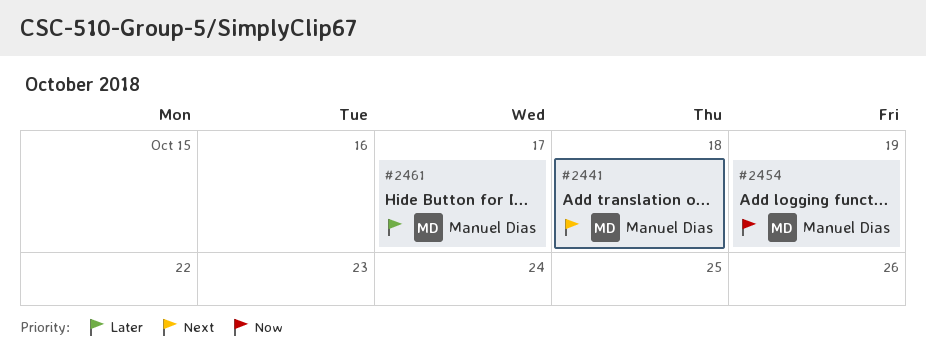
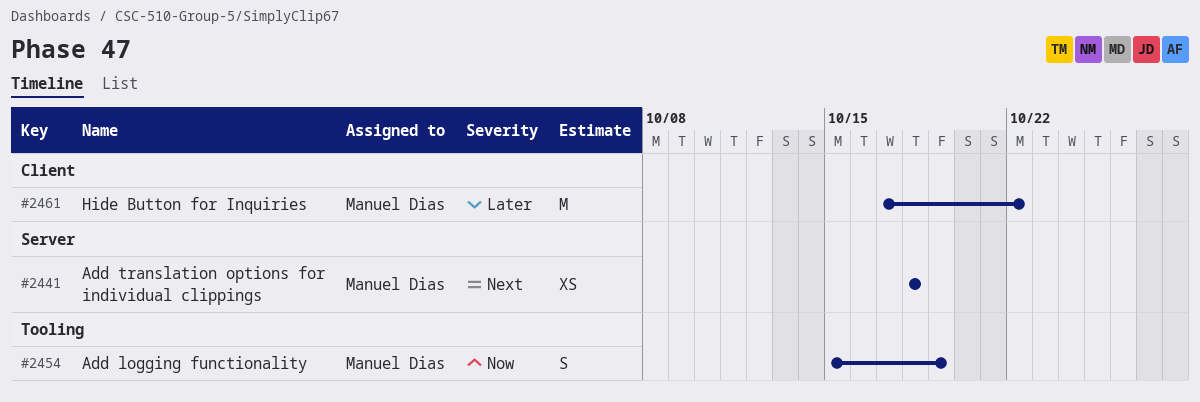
#2461, due: Oct 17 -> Oct 22

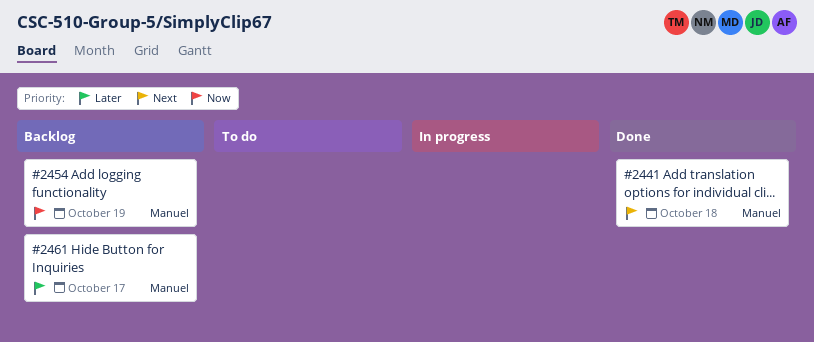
#2461, due: Oct 22 -> Oct 17

